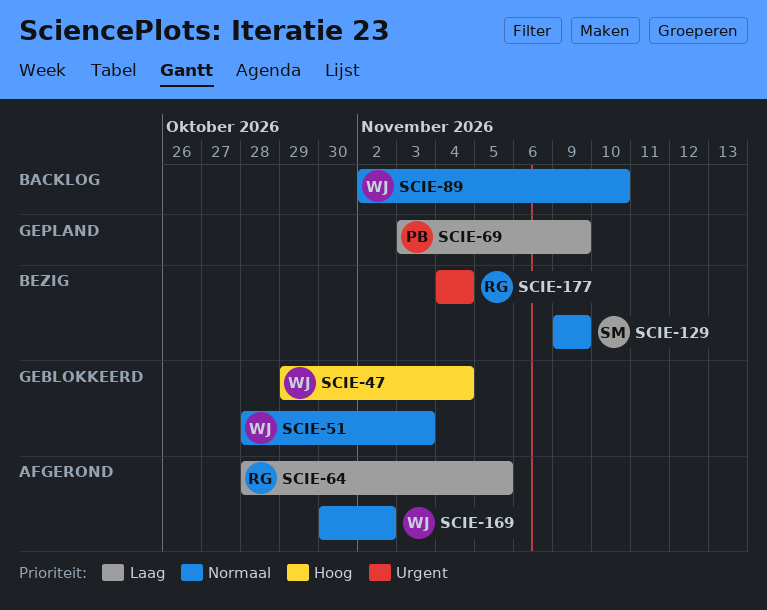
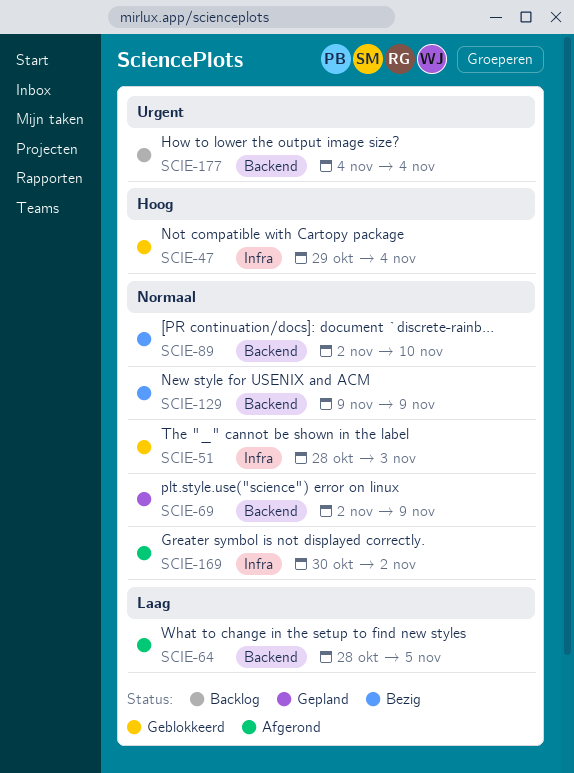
SCIE-69, priority: Laag -> Normaal
SCIE-69, start: Nov 3 -> Nov 2
SCIE-89, status: Backlog -> Bezig
SCIE-177, status: Bezig -> Backlog

